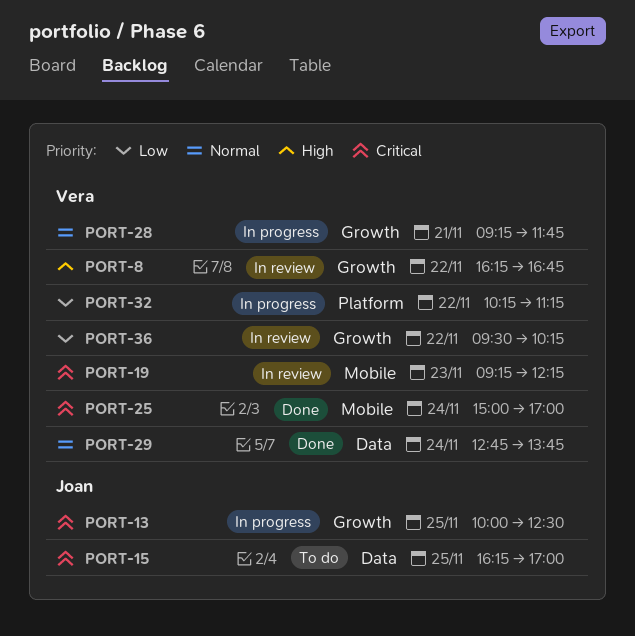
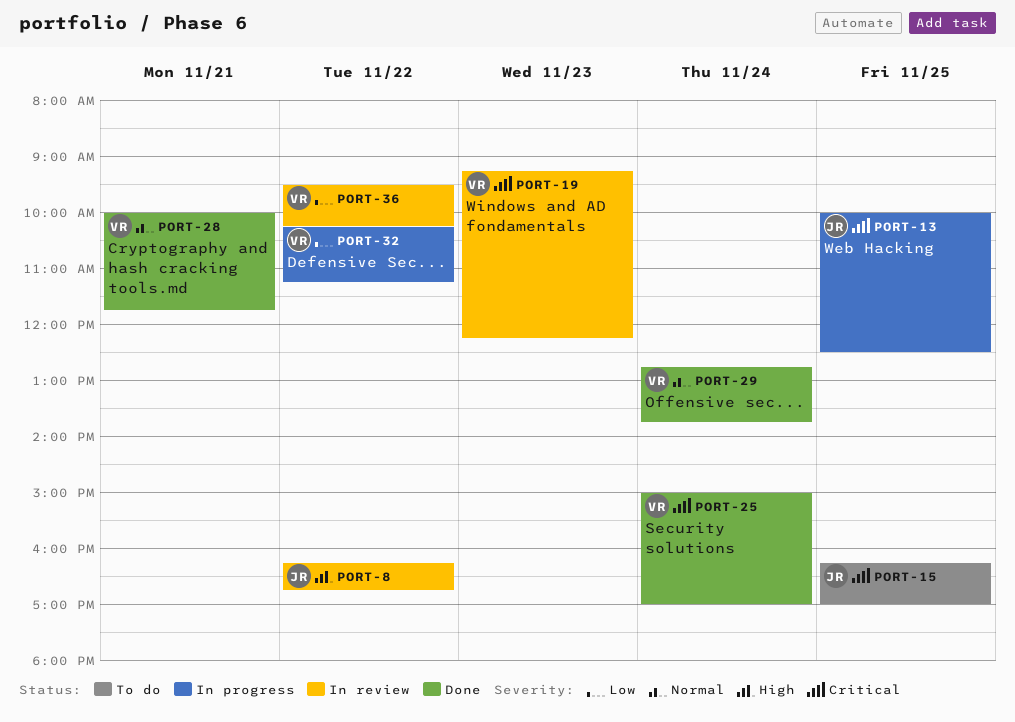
PORT-8, owner: Vera -> Joan
PORT-28, status: In progress -> Done
PORT-28, begins: 09:15 -> 10:00

